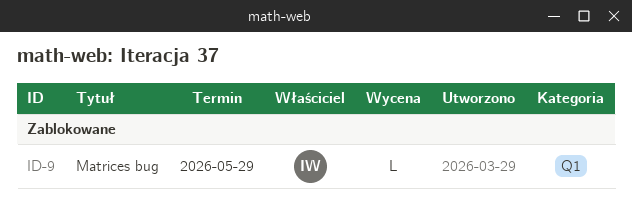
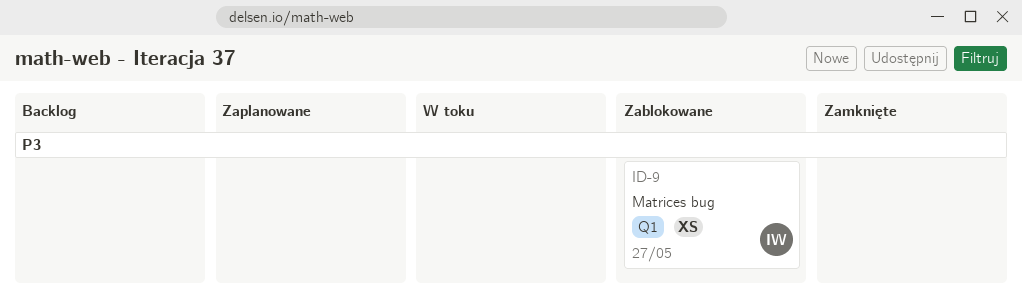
ID-9, estimate: L -> XS
ID-9, due: May 29 -> May 27

